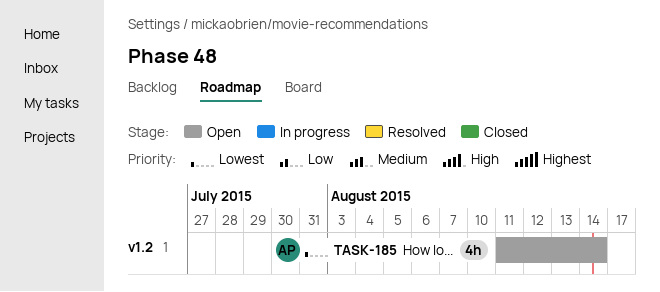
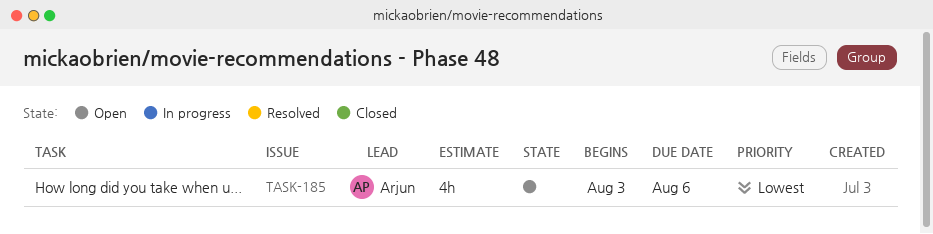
TASK-185, start: Aug 11 -> Aug 3
TASK-185, due: Aug 14 -> Aug 6

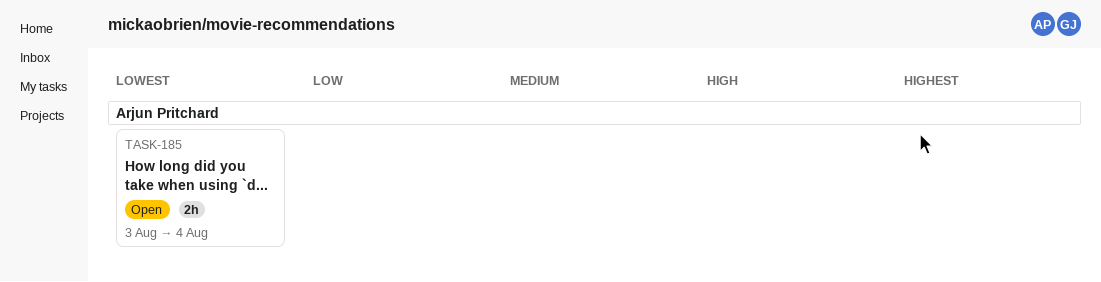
TASK-185, estimate: 4h -> 2h
TASK-185, due: Aug 6 -> Aug 4

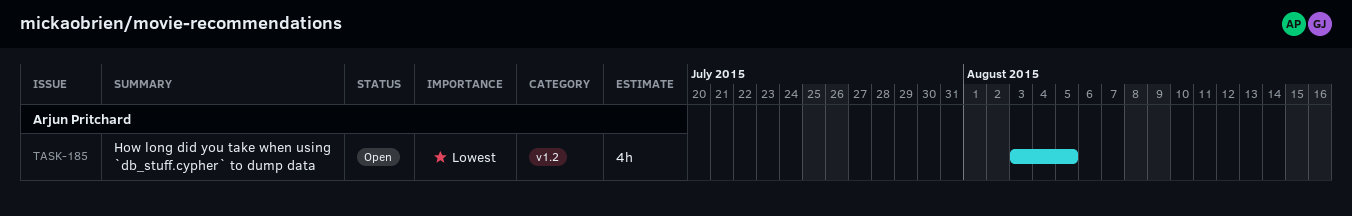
TASK-185, estimate: 2h -> 4h
TASK-185, due: Aug 4 -> Aug 5

